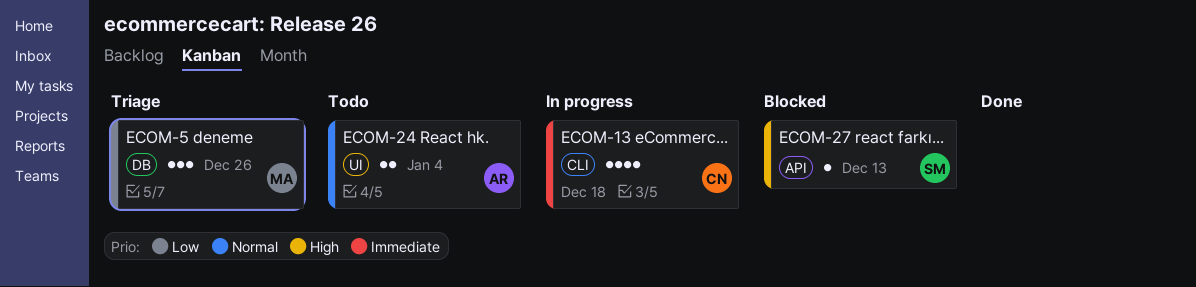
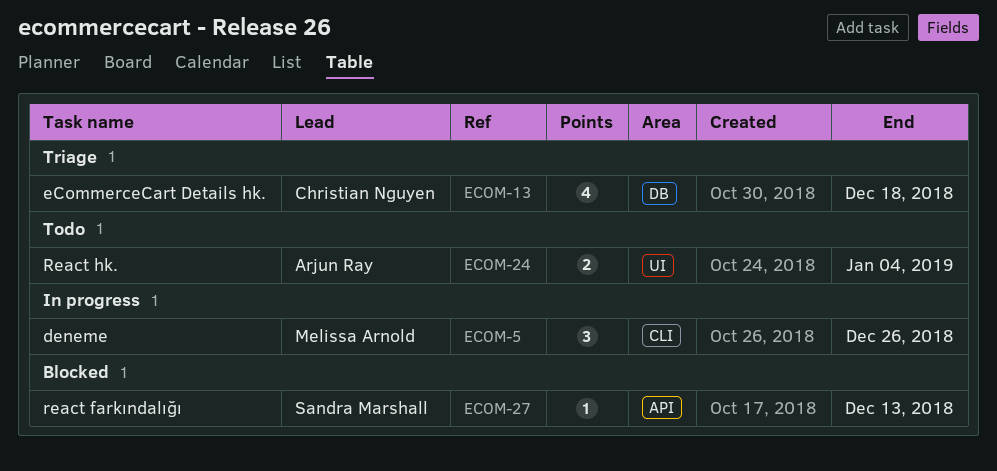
ECOM-5, status: Triage -> In progress
ECOM-5, label: DB -> CLI
ECOM-13, status: In progress -> Triage
ECOM-13, label: CLI -> DB

